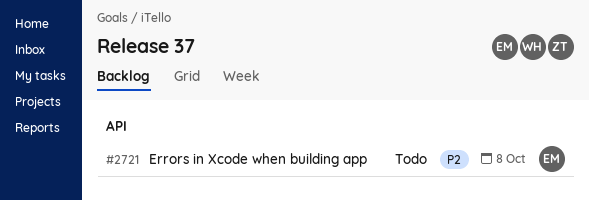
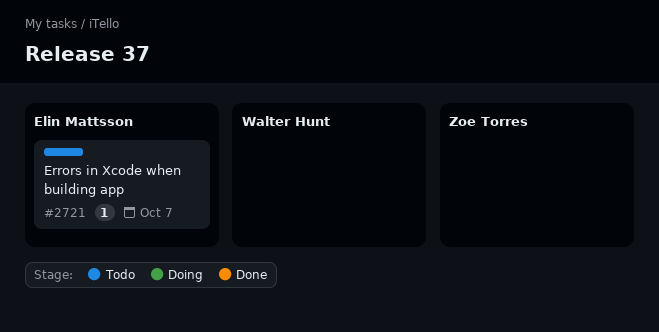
#2721, due: Oct 8 -> Oct 7

